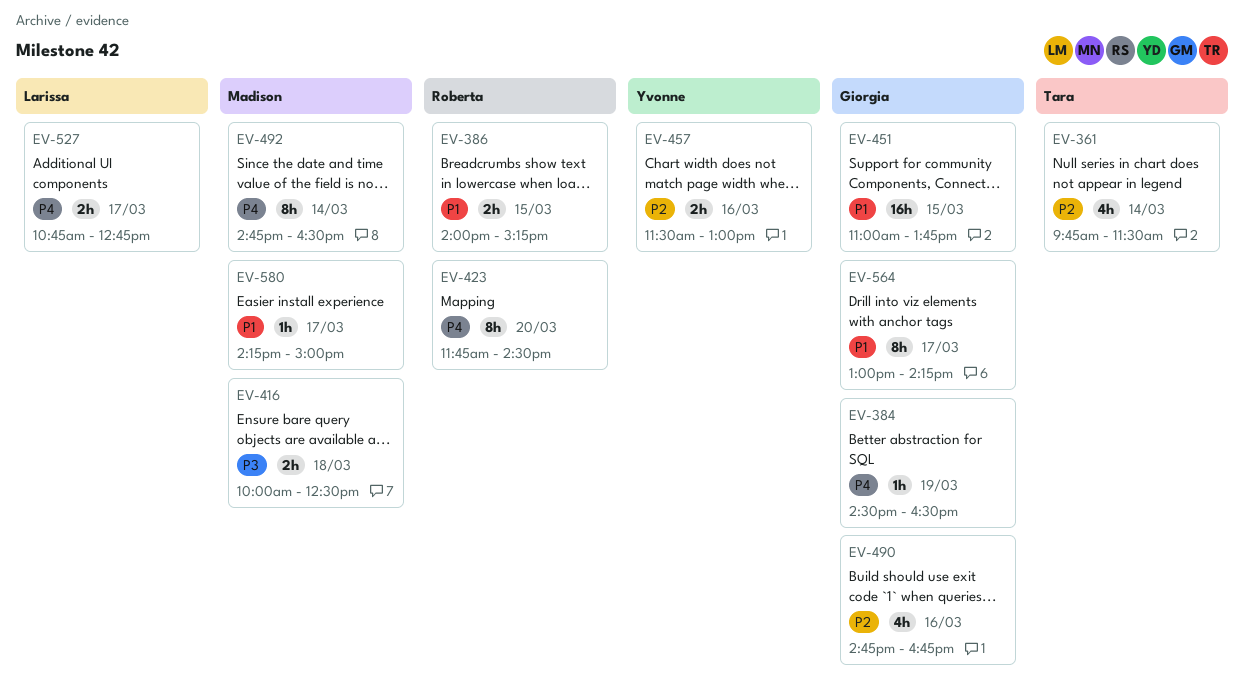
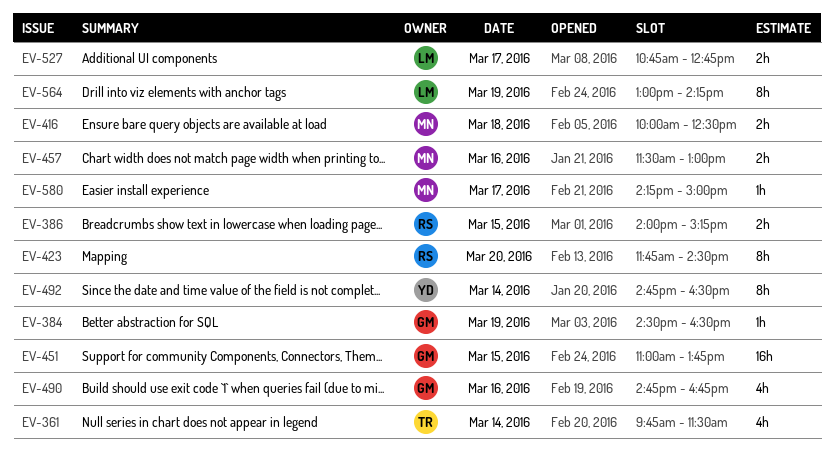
EV-457, owner: Yvonne -> Madison
EV-492, owner: Madison -> Yvonne
EV-564, owner: Giorgia -> Larissa
EV-564, day: Mar 17 -> Mar 19

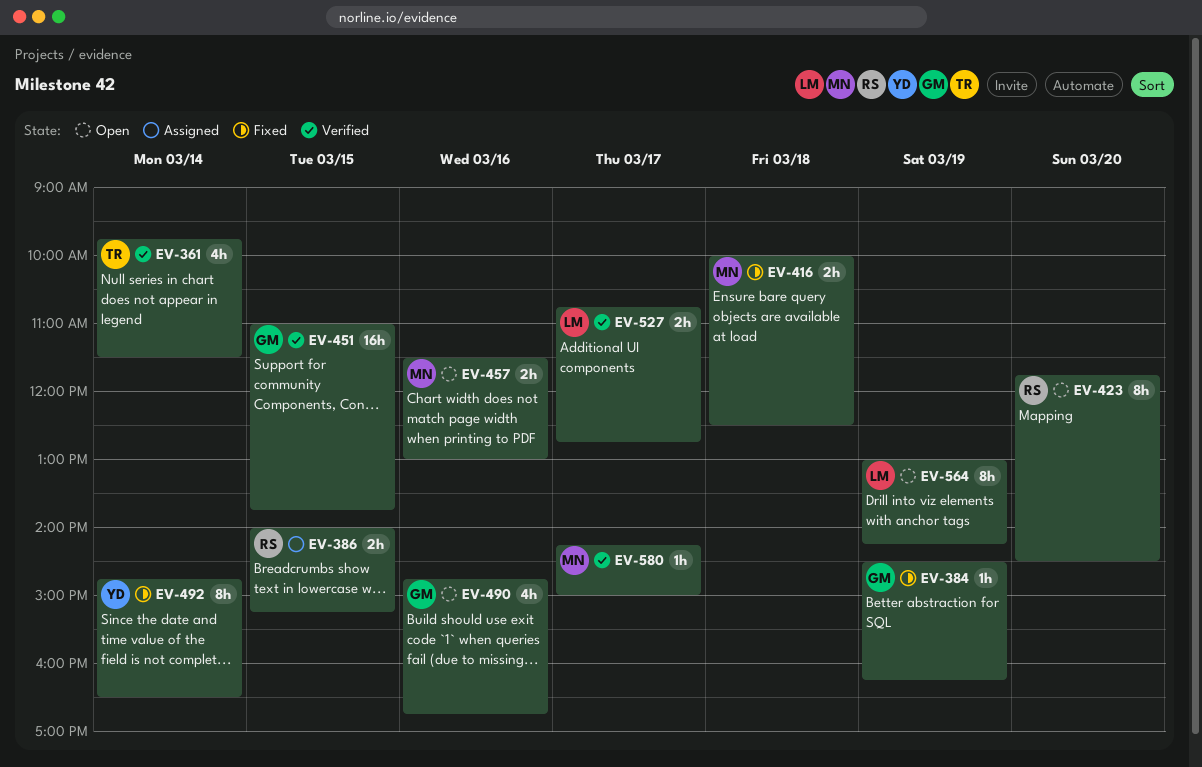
EV-384, ends: 16:30 -> 16:15

